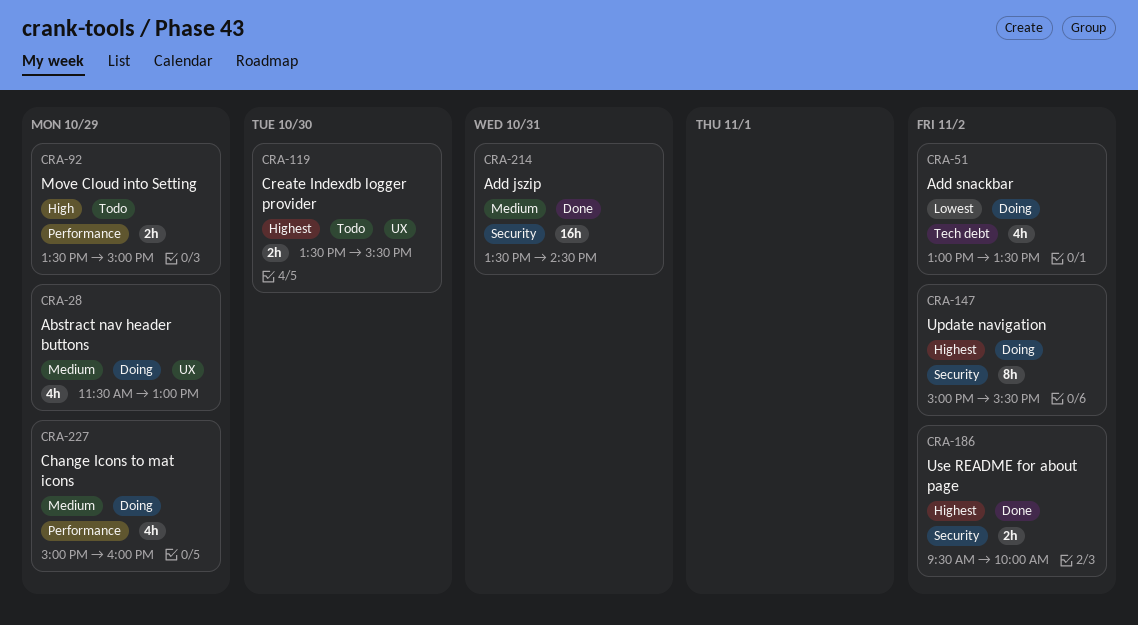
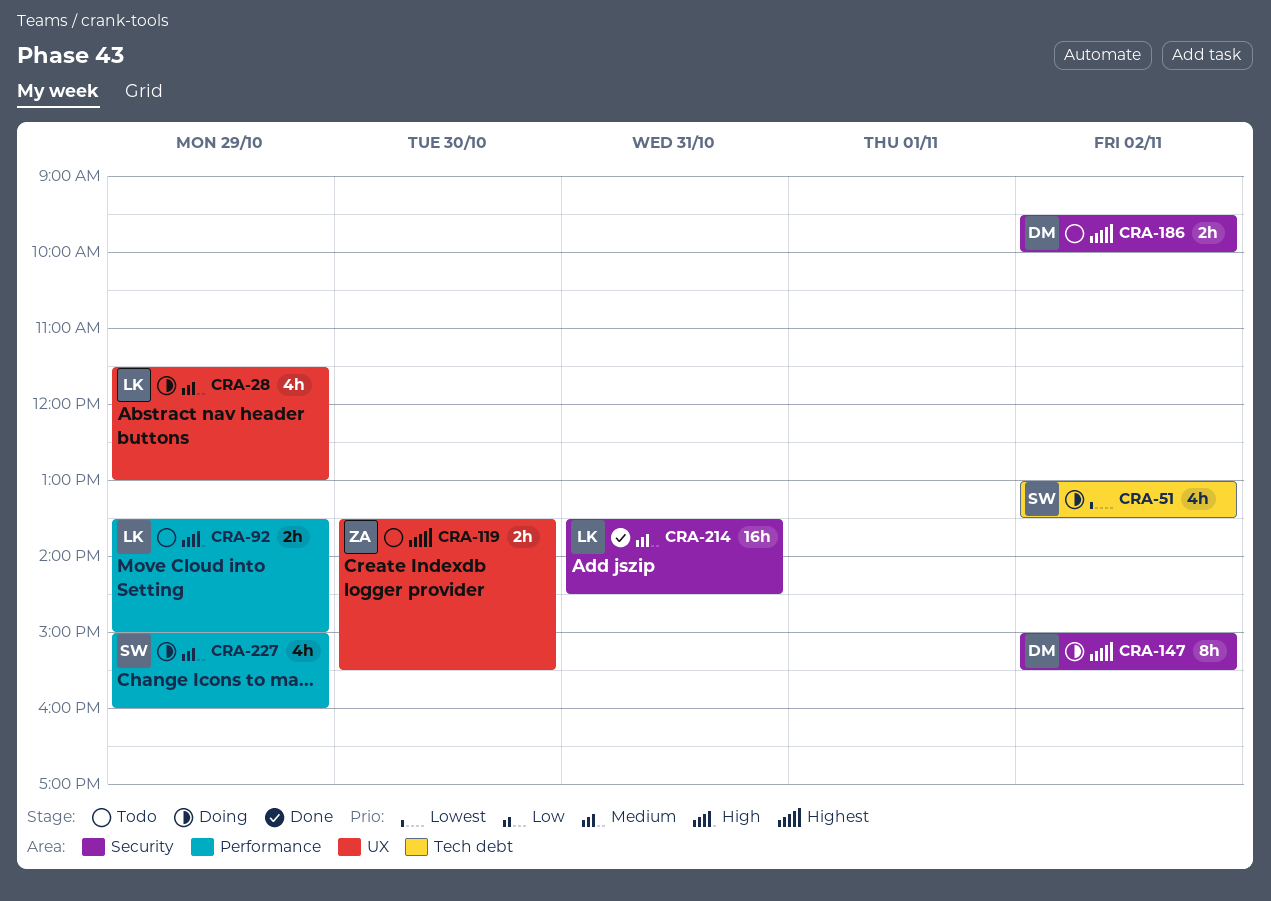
CRA-186, status: Done -> Todo

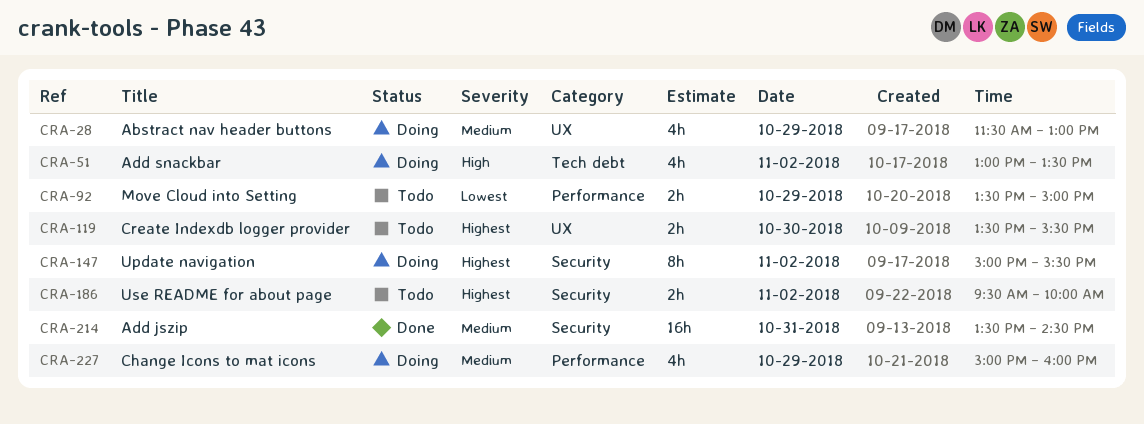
CRA-51, priority: Lowest -> High
CRA-92, priority: High -> Lowest

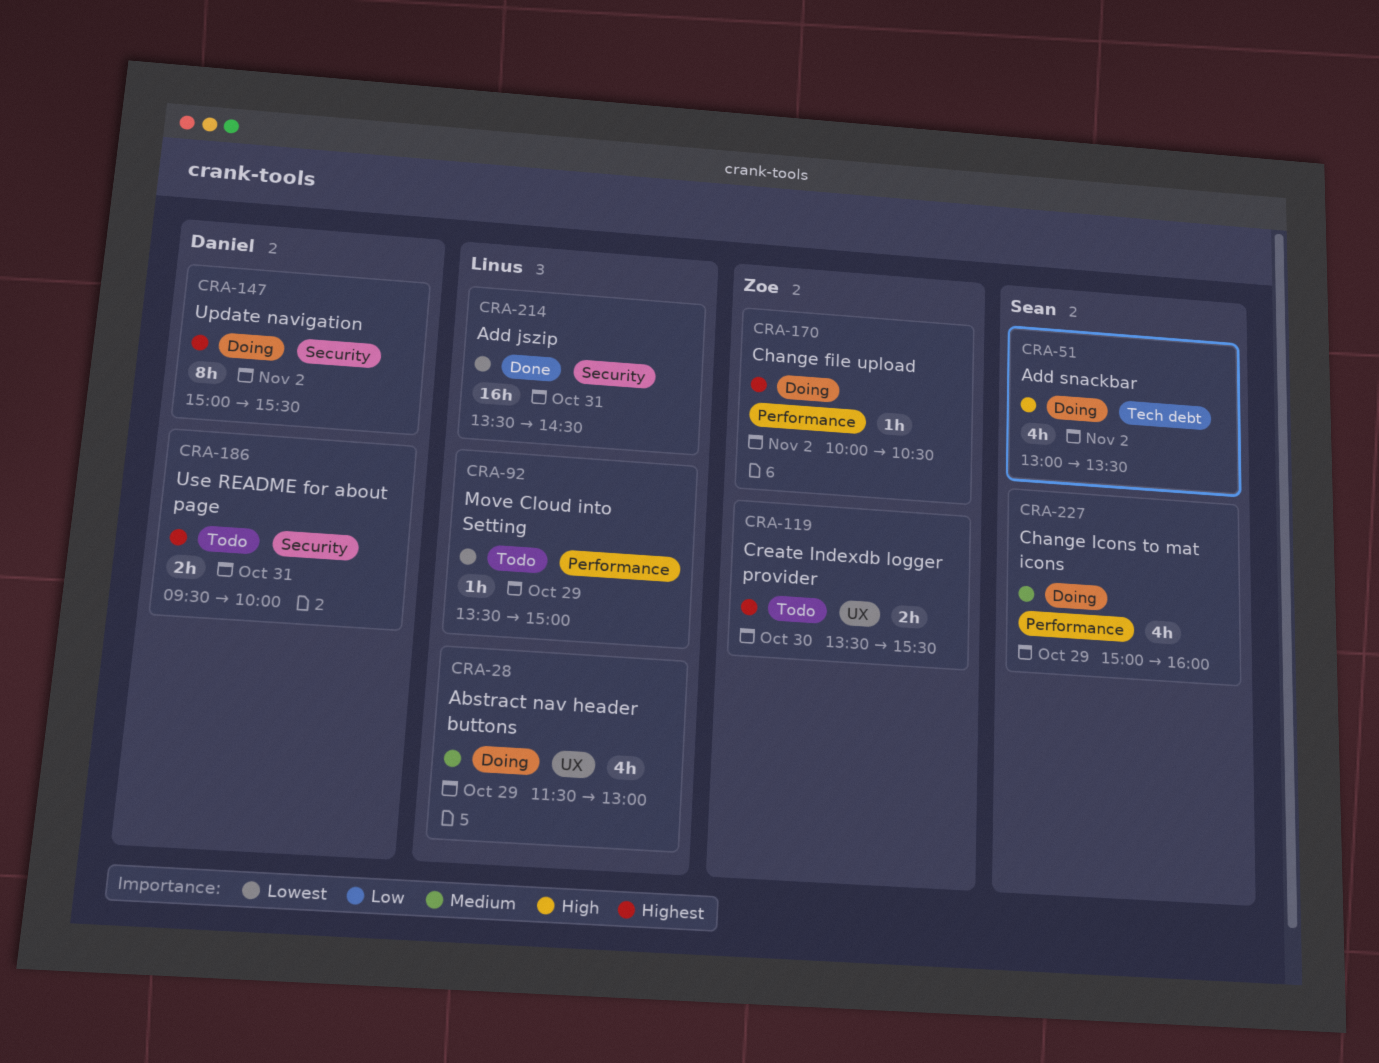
CRA-92, estimate: 2h -> 1h
CRA-170: none -> present
CRA-186, day: Nov 2 -> Oct 31
CRA-214, priority: Medium -> Lowest

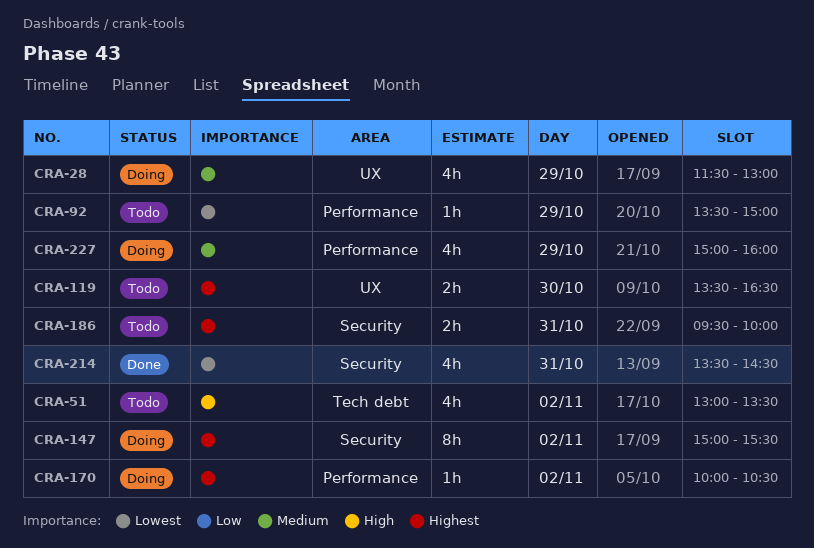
CRA-51, status: Doing -> Todo
CRA-119, ends: 15:30 -> 16:30
CRA-214, estimate: 16h -> 4h

